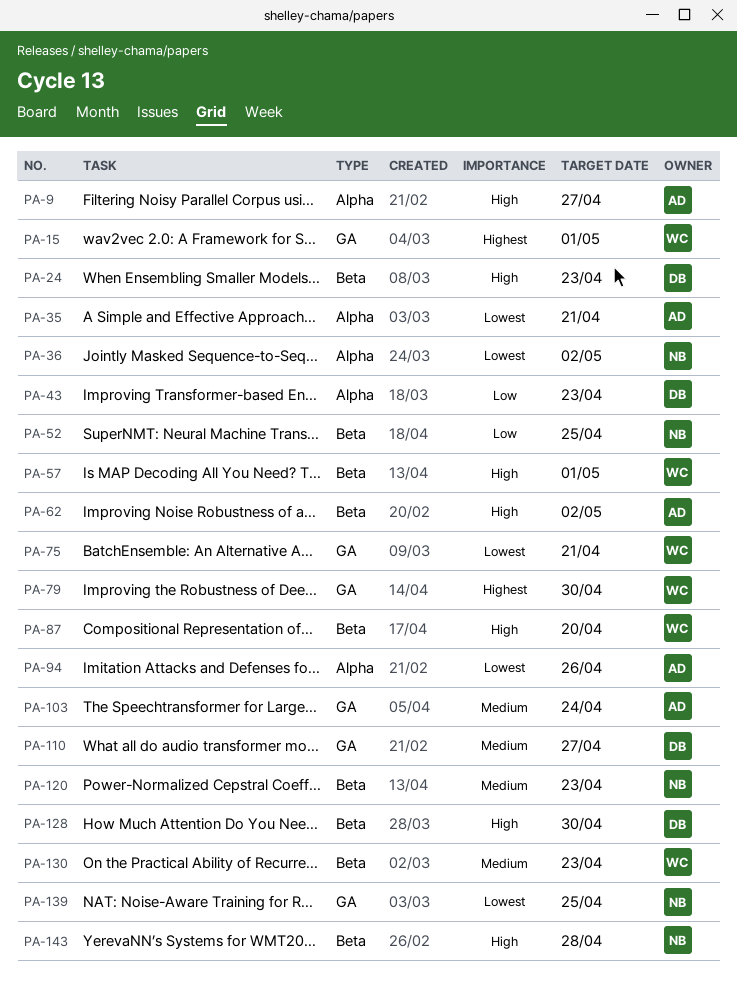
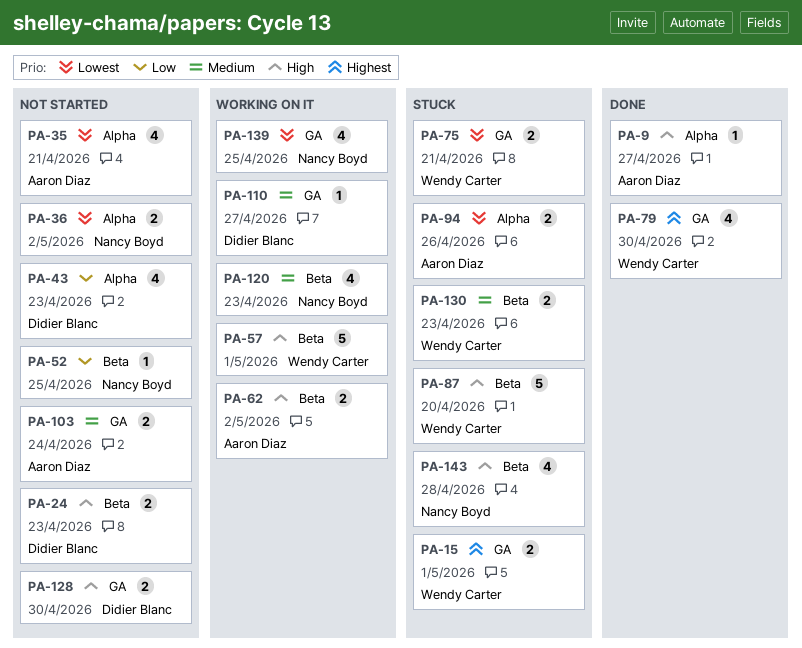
PA-128, label: Beta -> GA

